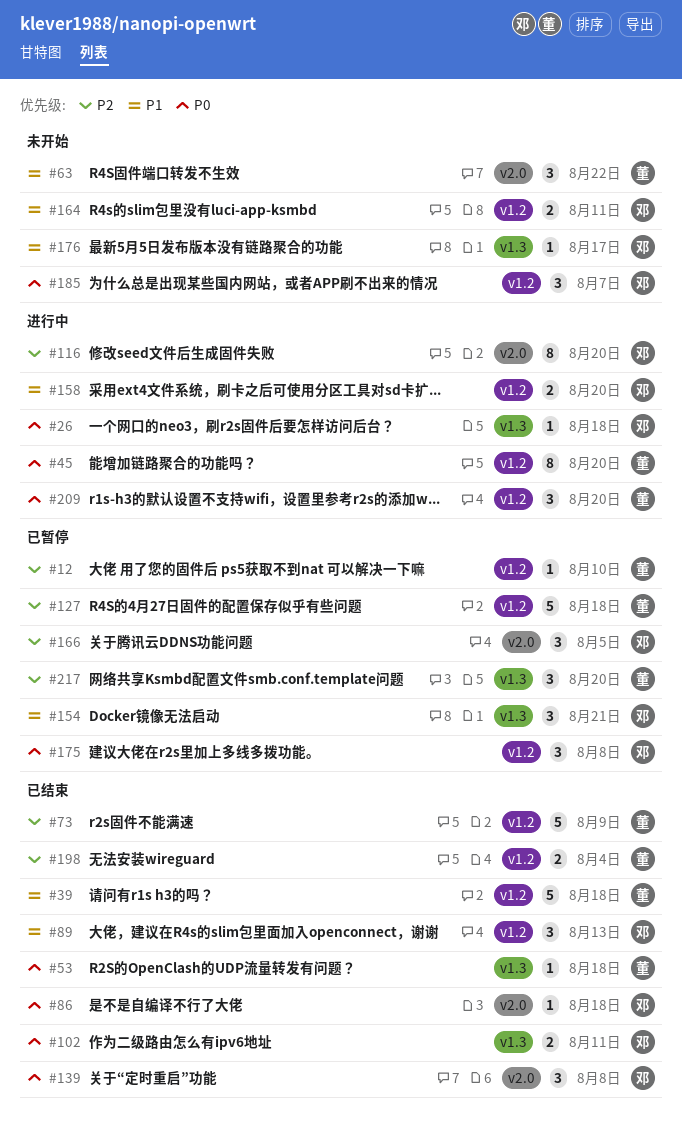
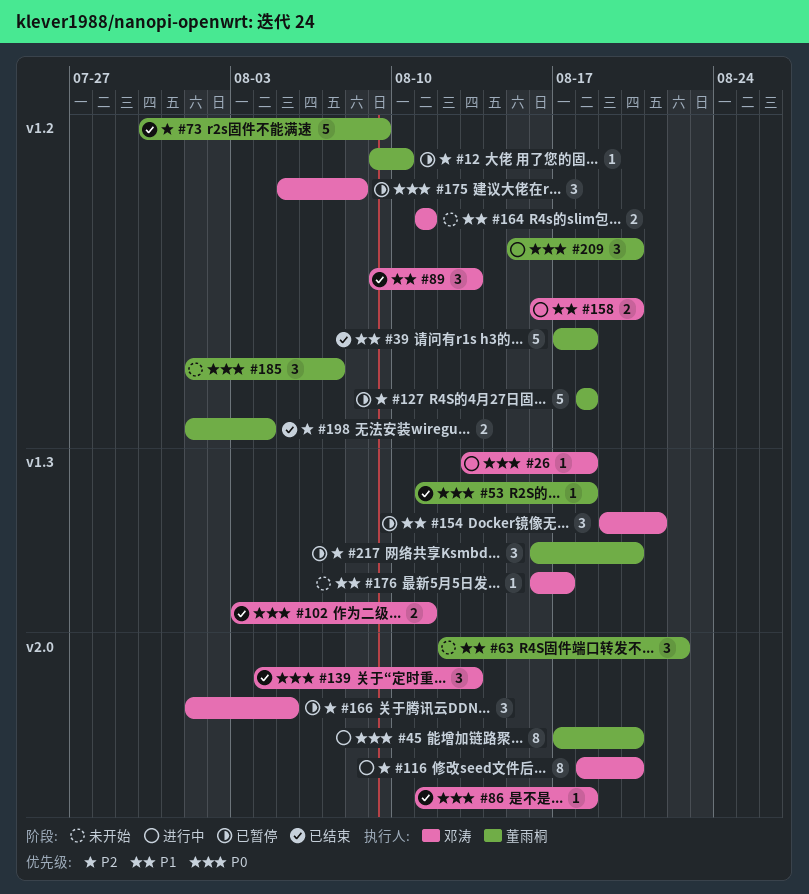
#45, label: v1.2 -> v2.0
#139, due: Aug 8 -> Aug 13
#185, owner: 邓涛 -> 董雨桐

